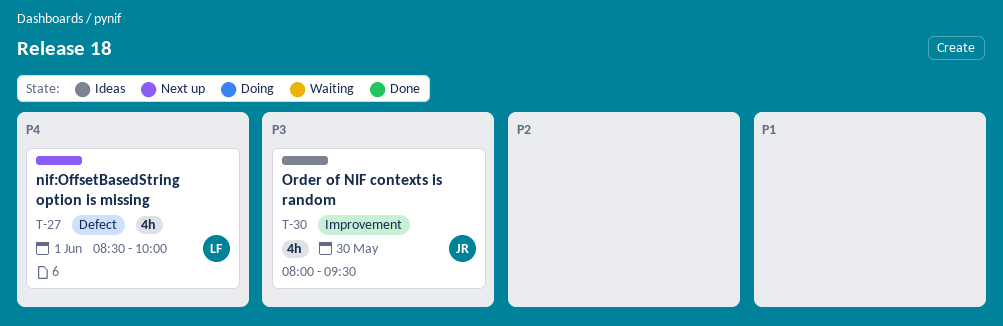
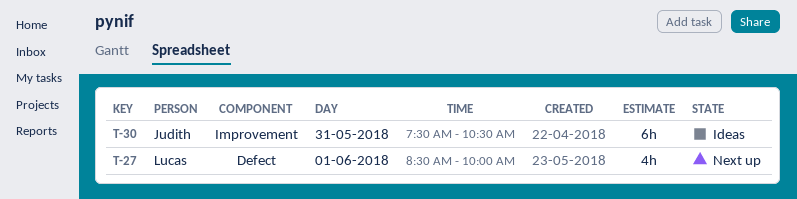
T-30, estimate: 4h -> 6h
T-30, day: May 30 -> May 31
T-30, begins: 08:00 -> 07:30
T-30, ends: 09:30 -> 10:30

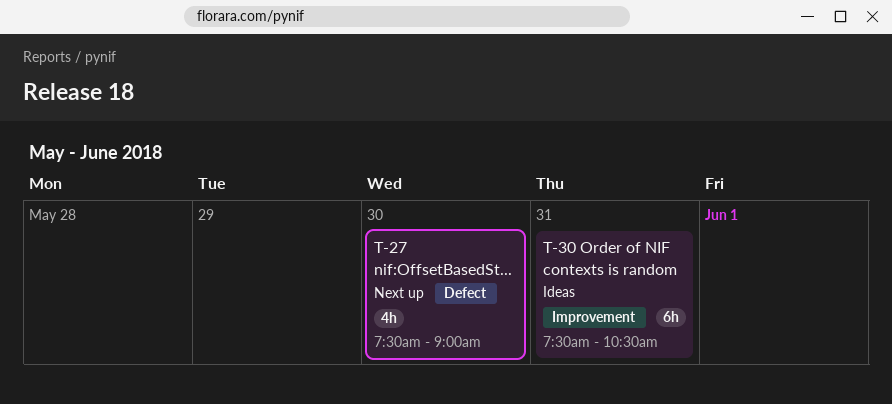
T-27, day: Jun 1 -> May 30
T-27, begins: 08:30 -> 07:30
T-27, ends: 10:00 -> 09:00

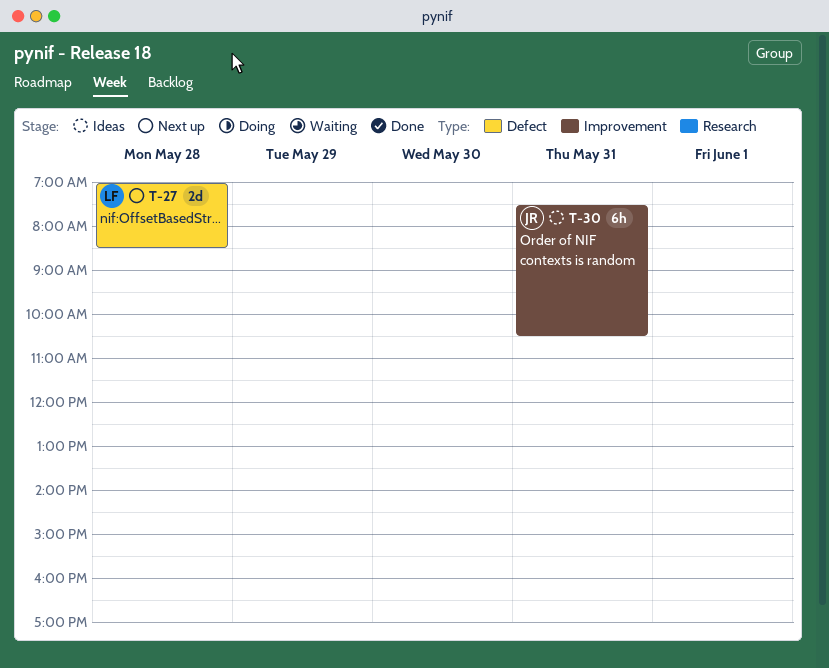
T-27, estimate: 4h -> 2d
T-27, day: May 30 -> May 28
T-27, begins: 07:30 -> 07:00
T-27, ends: 09:00 -> 08:30

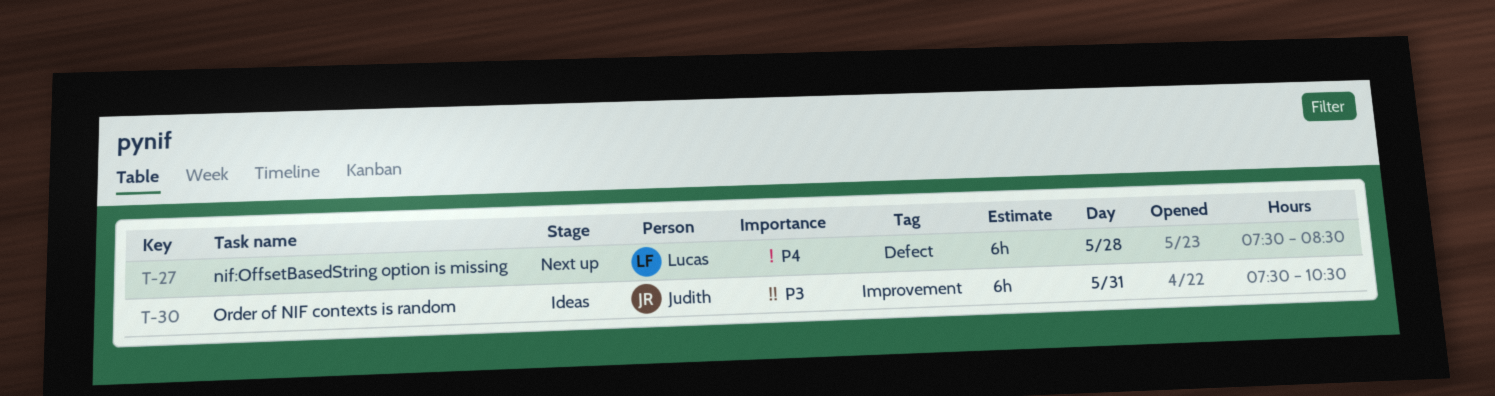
T-27, estimate: 2d -> 6h
T-27, begins: 07:00 -> 07:30

